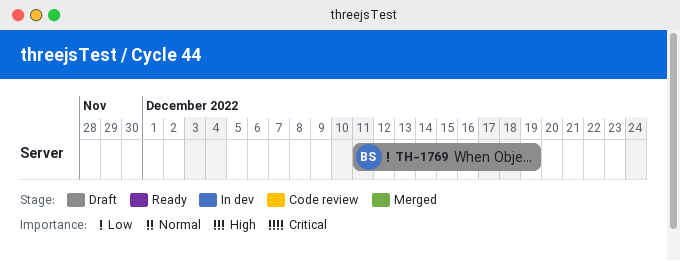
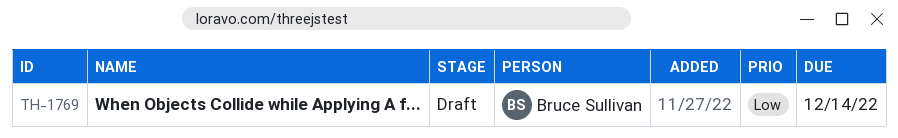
TH-1769, due: Dec 19 -> Dec 14

